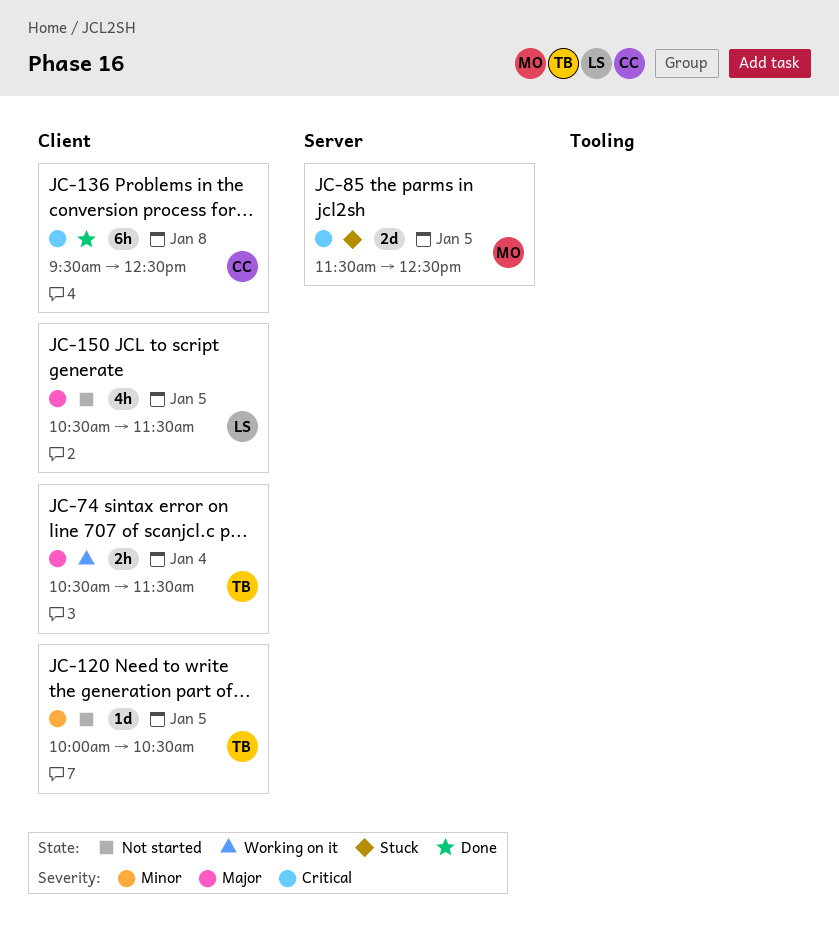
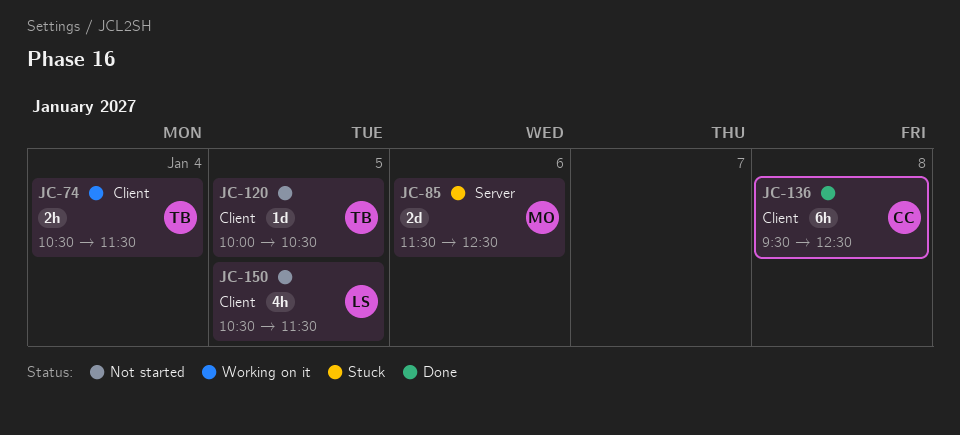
JC-85, day: Jan 5 -> Jan 6

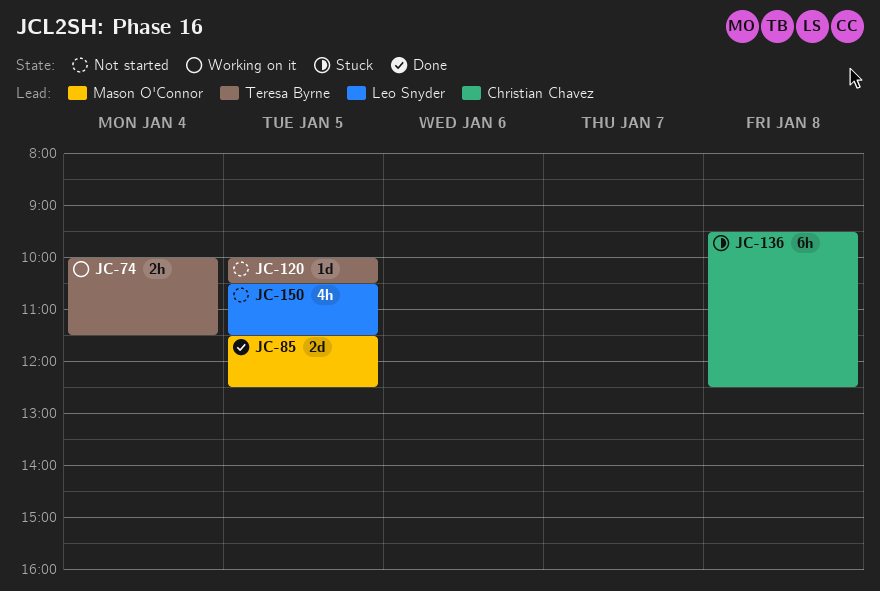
JC-74, begins: 10:30 -> 10:00
JC-85, status: Stuck -> Done
JC-85, day: Jan 6 -> Jan 5
JC-136, status: Done -> Stuck

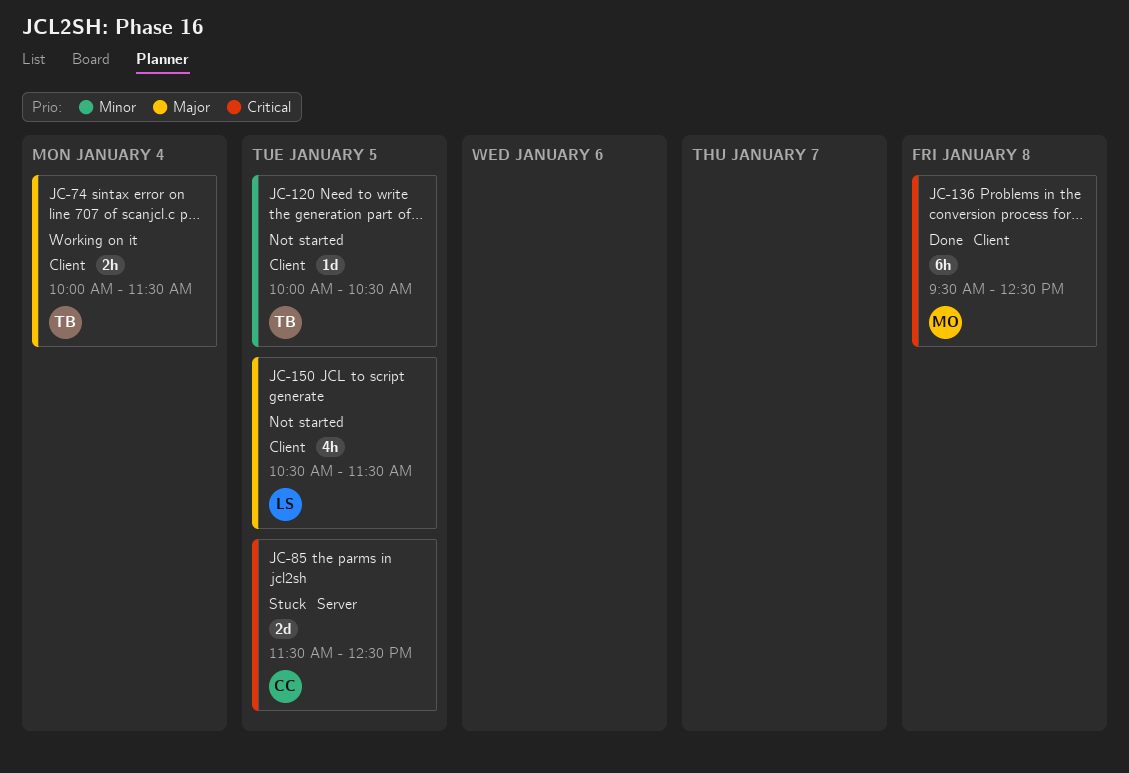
JC-85, status: Done -> Stuck
JC-85, owner: Mason O'Connor -> Christian Chavez
JC-136, status: Stuck -> Done
JC-136, owner: Christian Chavez -> Mason O'Connor

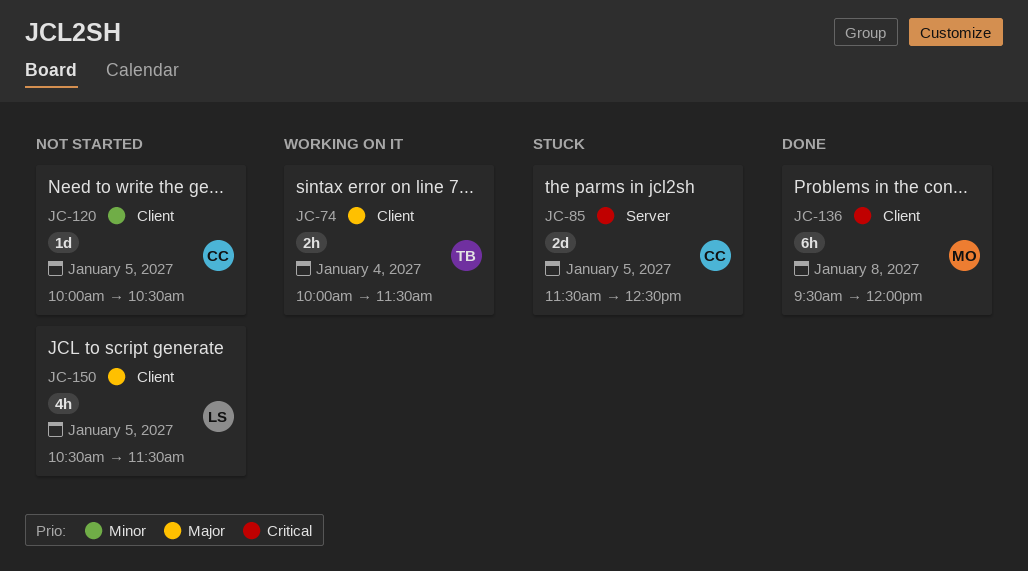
JC-120, owner: TB -> CC
JC-136, ends: 12:30 -> 12:00

